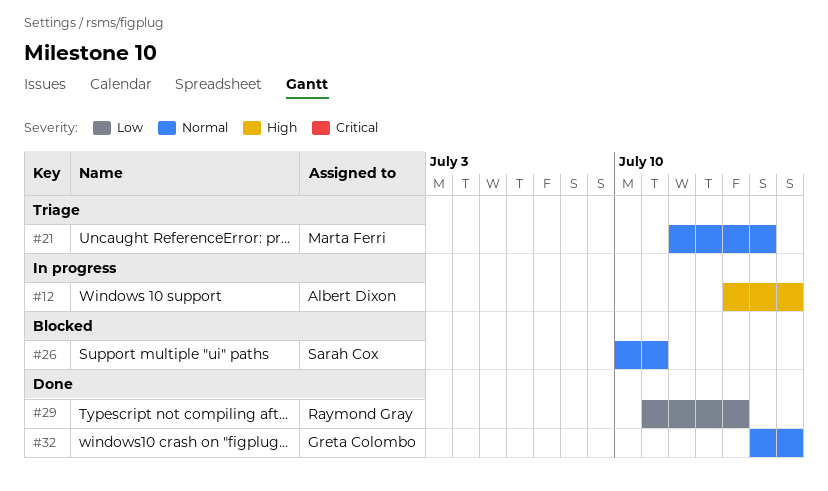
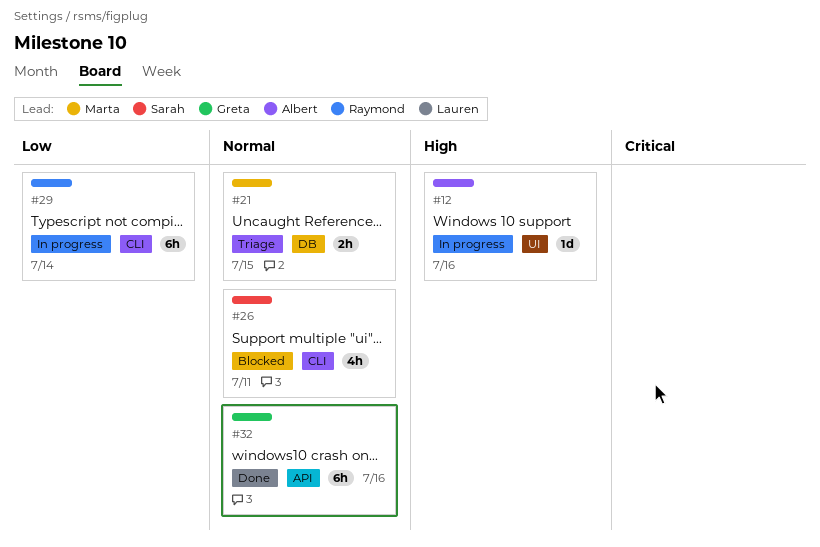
#29, status: Done -> In progress

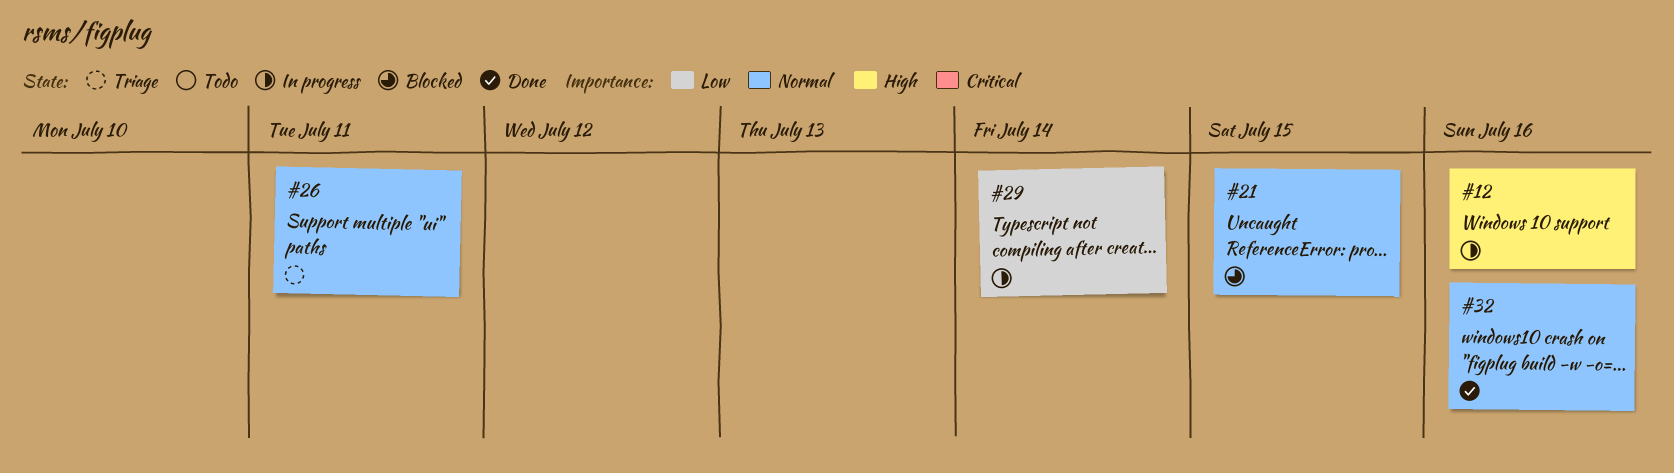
#21, status: Triage -> Blocked
#26, status: Blocked -> Triage

